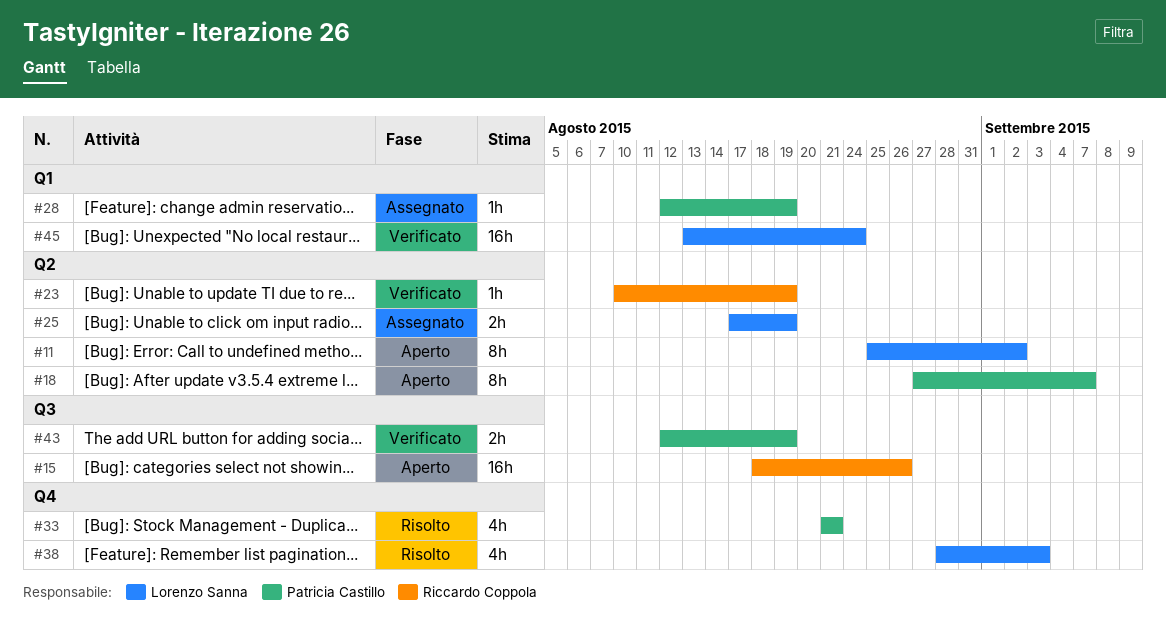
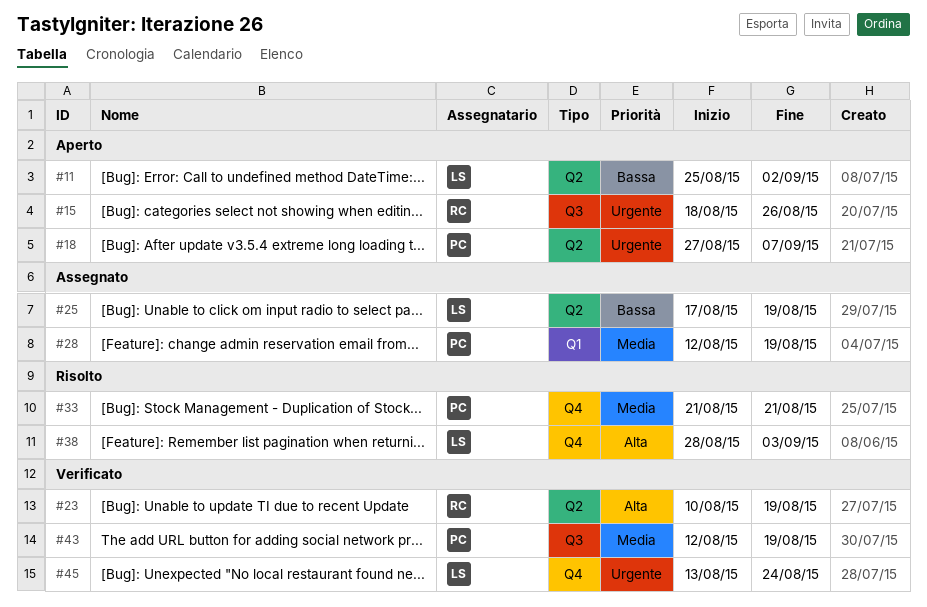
#45, label: Q1 -> Q4

